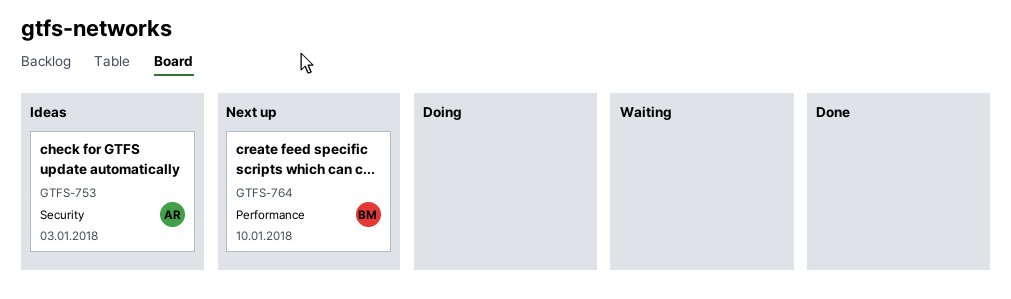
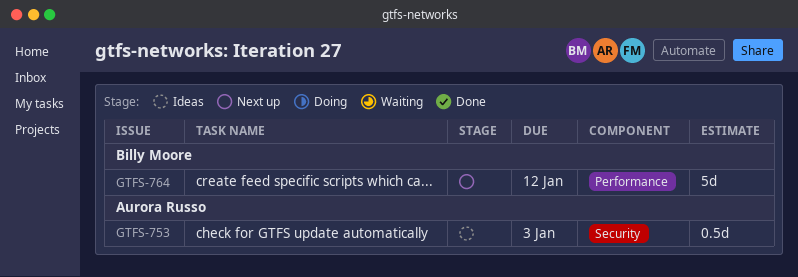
GTFS-764, due: Jan 10 -> Jan 12

